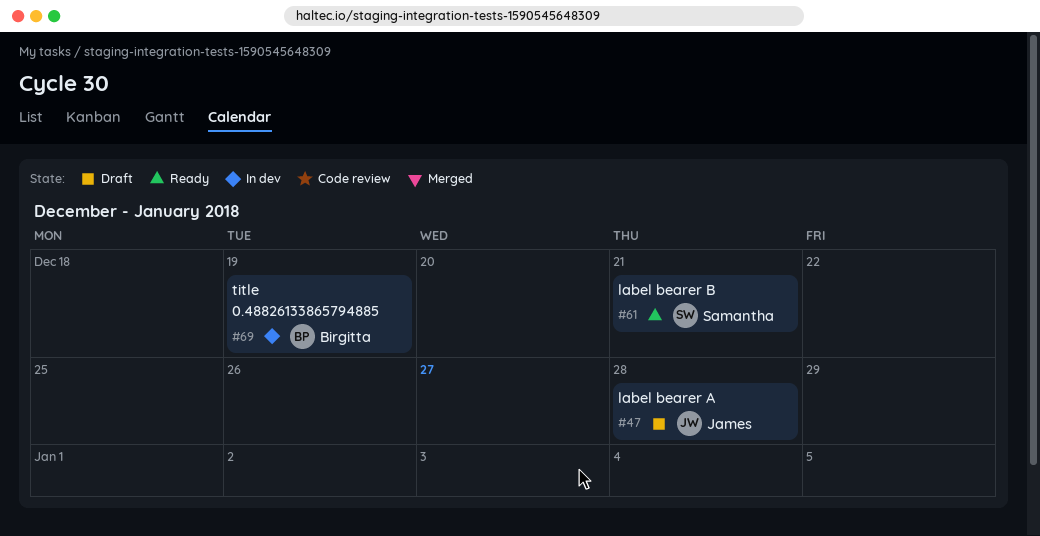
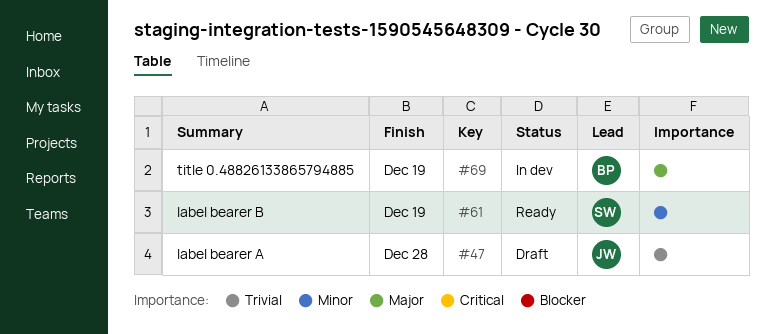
#61, due: Dec 21 -> Dec 19

